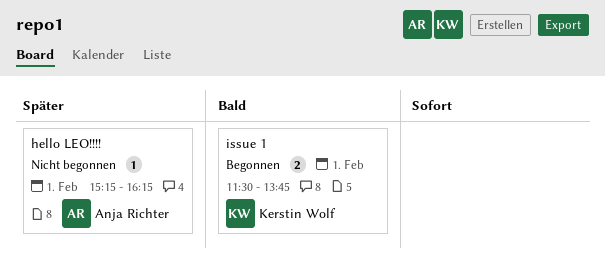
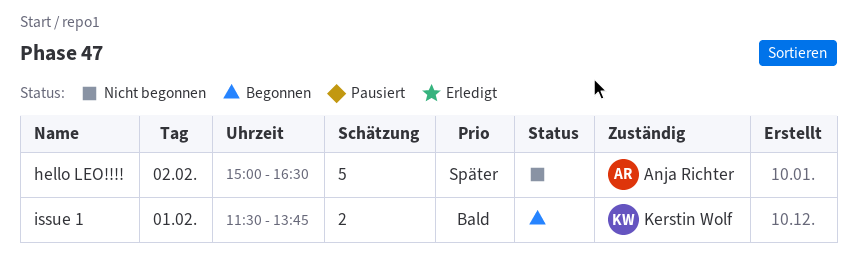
hello LEO!!!!, estimate: 1 -> 5
hello LEO!!!!, day: Feb 1 -> Feb 2
hello LEO!!!!, begins: 15:15 -> 15:00
hello LEO!!!!, ends: 16:15 -> 16:30

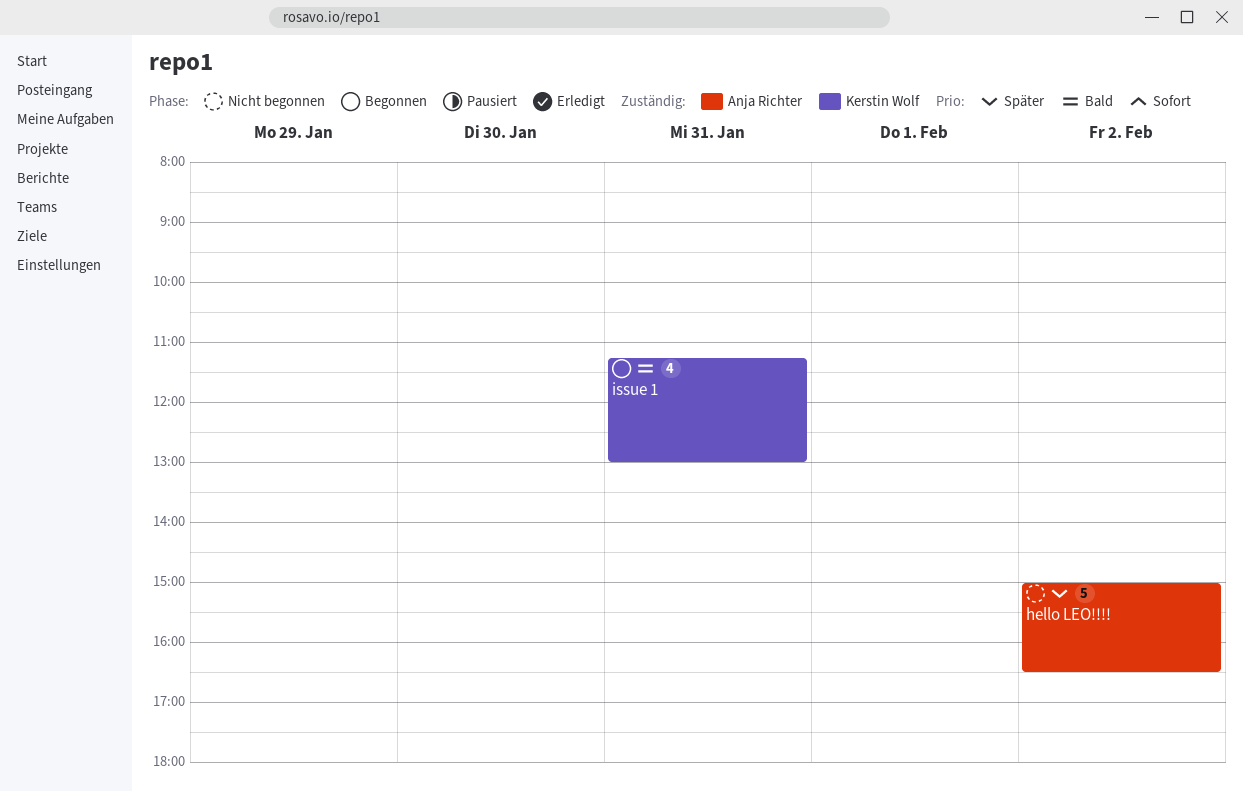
issue 1, estimate: 2 -> 4
issue 1, day: Feb 1 -> Jan 31
issue 1, begins: 11:30 -> 11:15
issue 1, ends: 13:45 -> 13:00

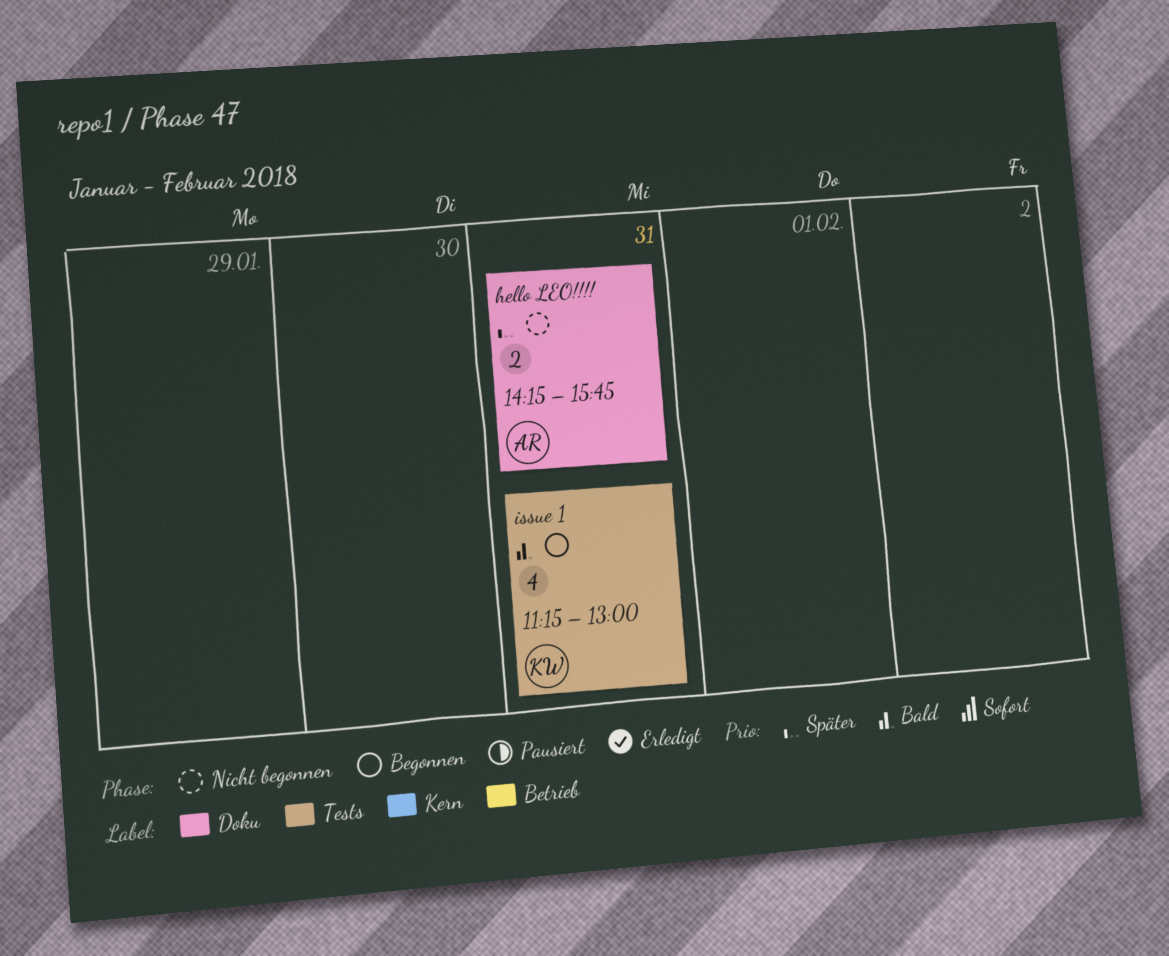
hello LEO!!!!, estimate: 5 -> 2
hello LEO!!!!, day: Feb 2 -> Jan 31
hello LEO!!!!, begins: 15:00 -> 14:15
hello LEO!!!!, ends: 16:30 -> 15:45

